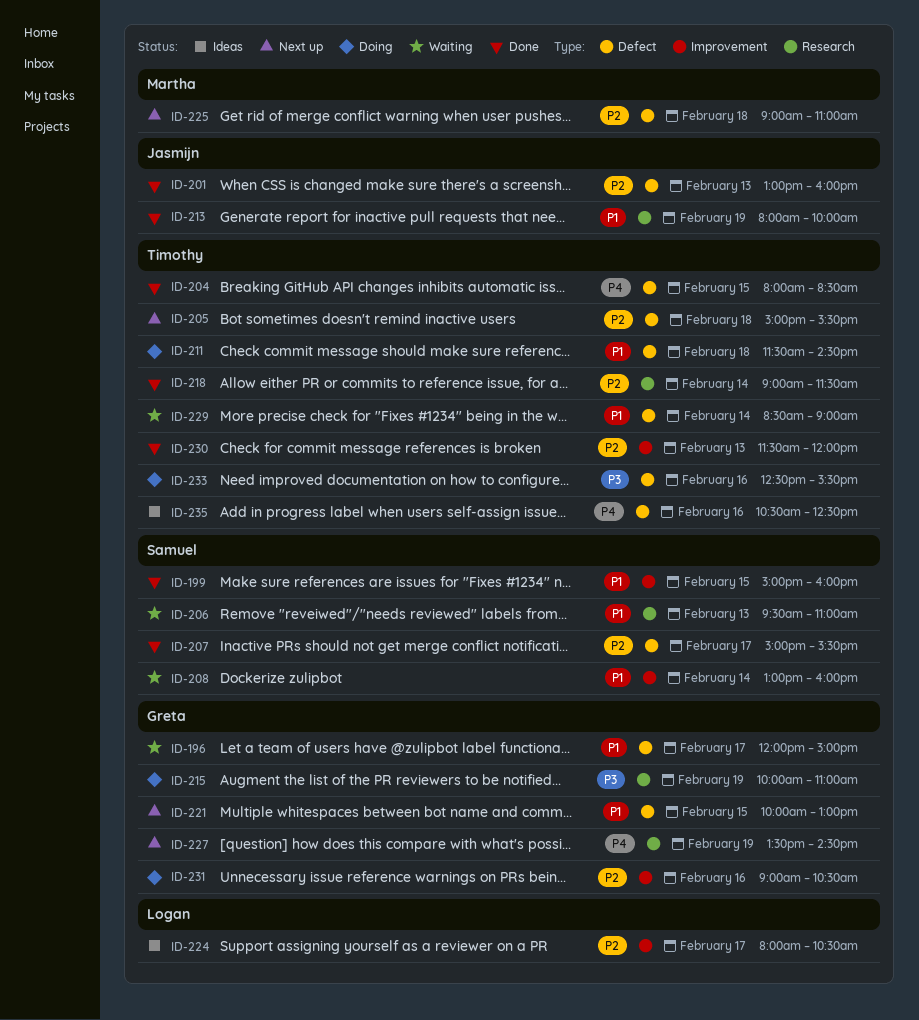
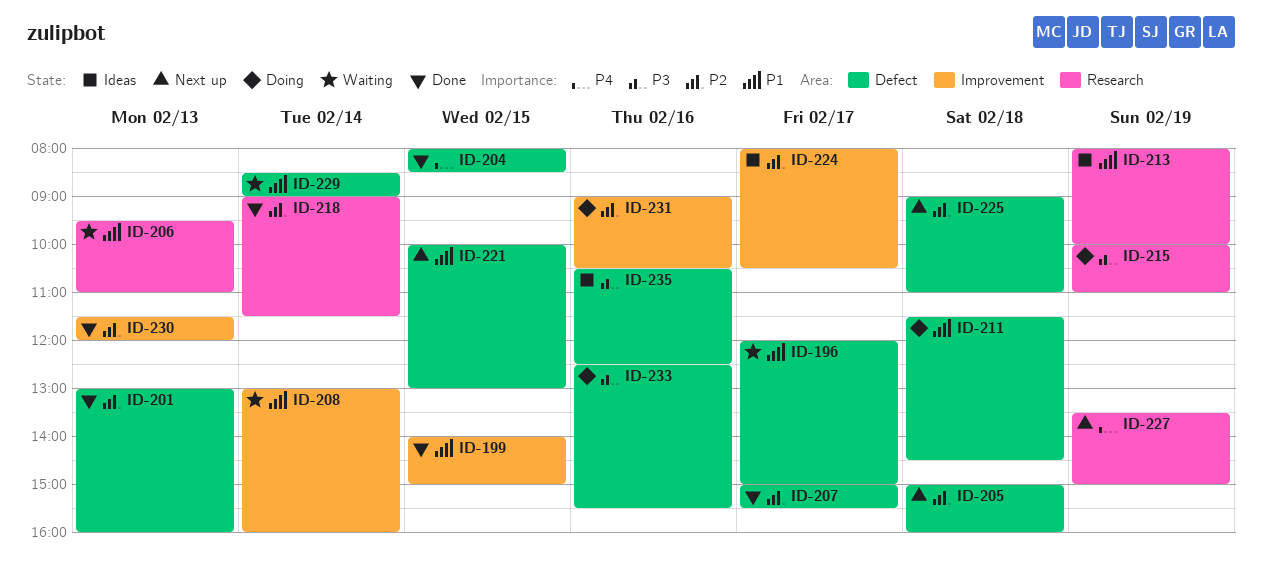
ID-199, begins: 15:00 -> 14:00
ID-199, ends: 16:00 -> 15:00
ID-205, ends: 15:30 -> 16:00
ID-213, status: Done -> Ideas
ID-227, ends: 14:30 -> 15:00
ID-235, priority: P4 -> P3

